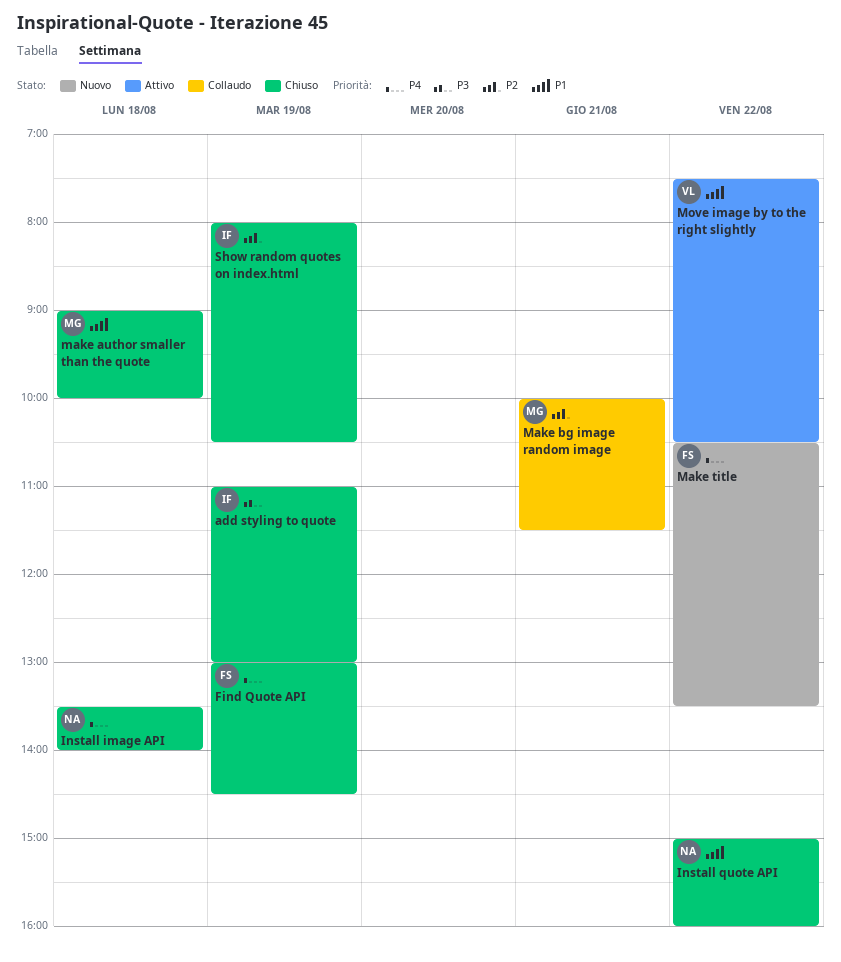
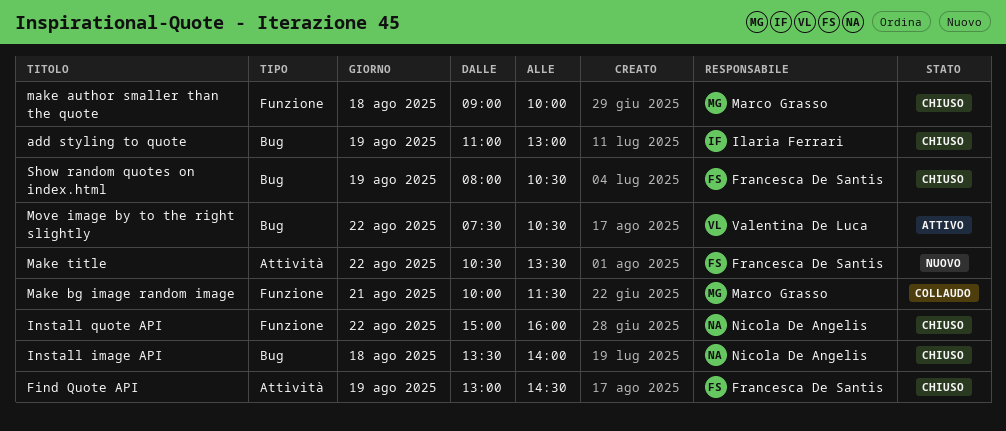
Show random quotes on index.html, owner: Ilaria Ferrari -> Francesca De Santis

